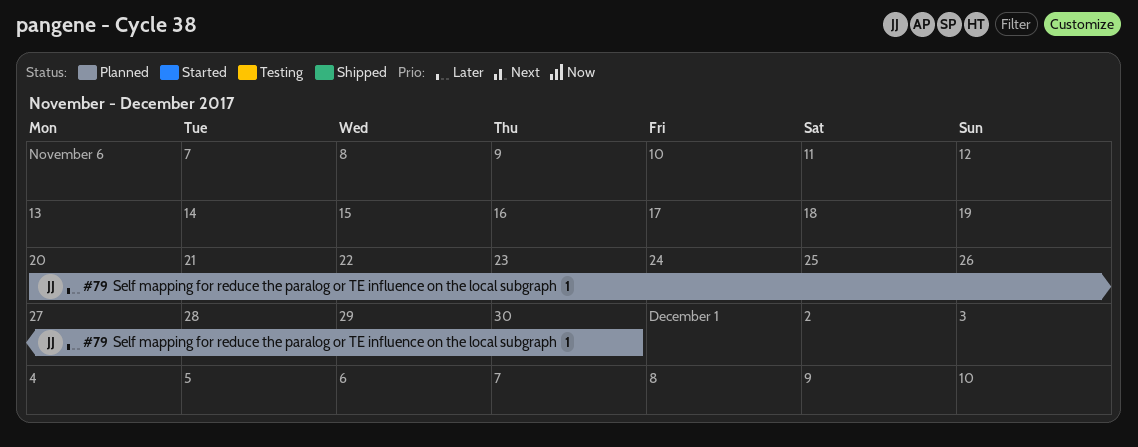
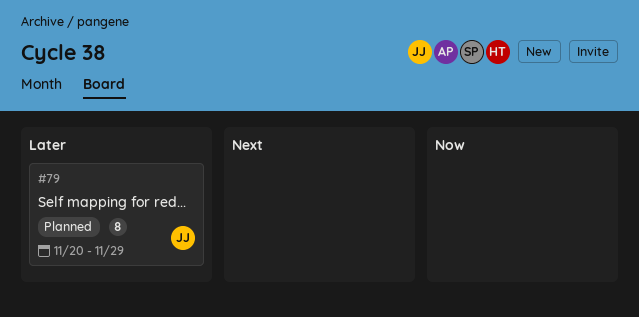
#79, estimate: 1 -> 8
#79, due: Nov 30 -> Nov 29

